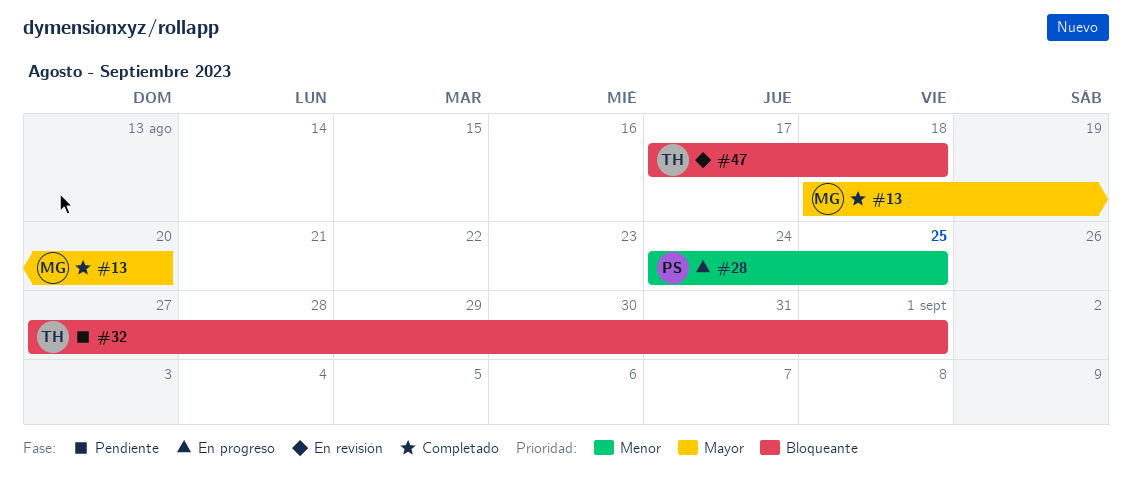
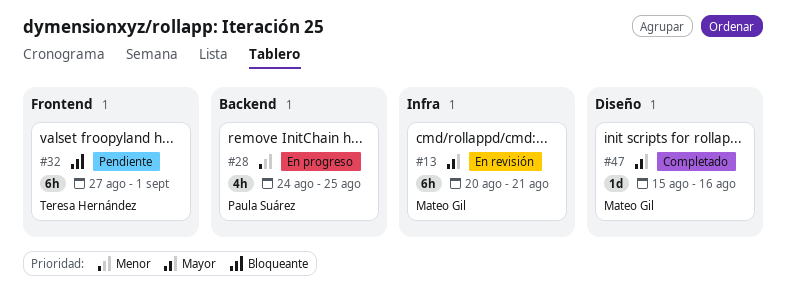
#13, status: Completado -> En revisión
#13, start: Aug 18 -> Aug 20
#13, due: Aug 20 -> Aug 21
#47, status: En revisión -> Completado
#47, owner: Teresa Hernández -> Mateo Gil
#47, priority: Bloqueante -> Mayor
#47, start: Aug 17 -> Aug 15
#47, due: Aug 18 -> Aug 16

